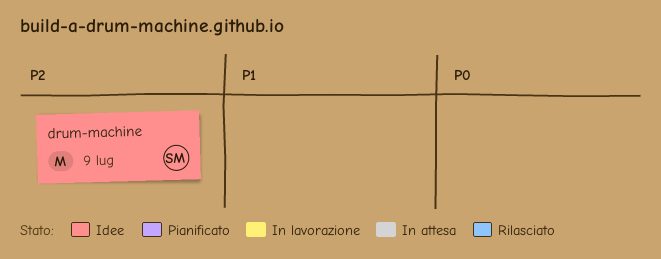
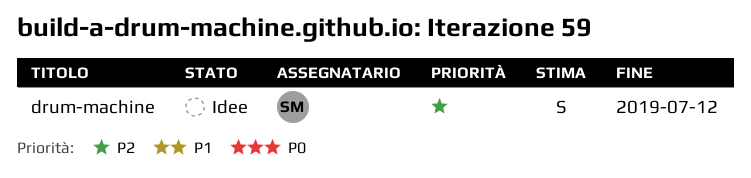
drum-machine, estimate: M -> S
drum-machine, due: Jul 9 -> Jul 12

